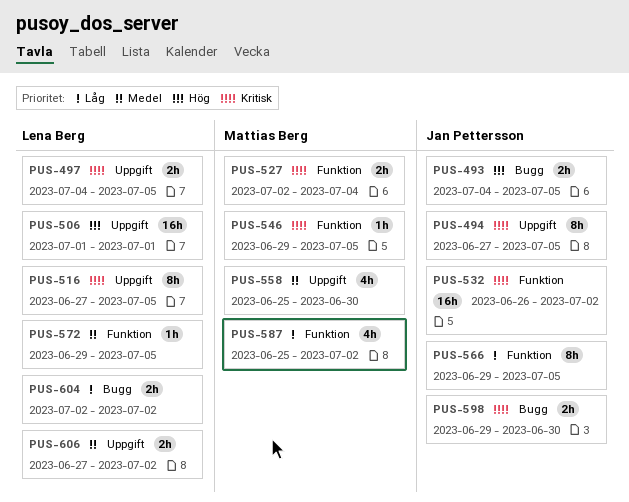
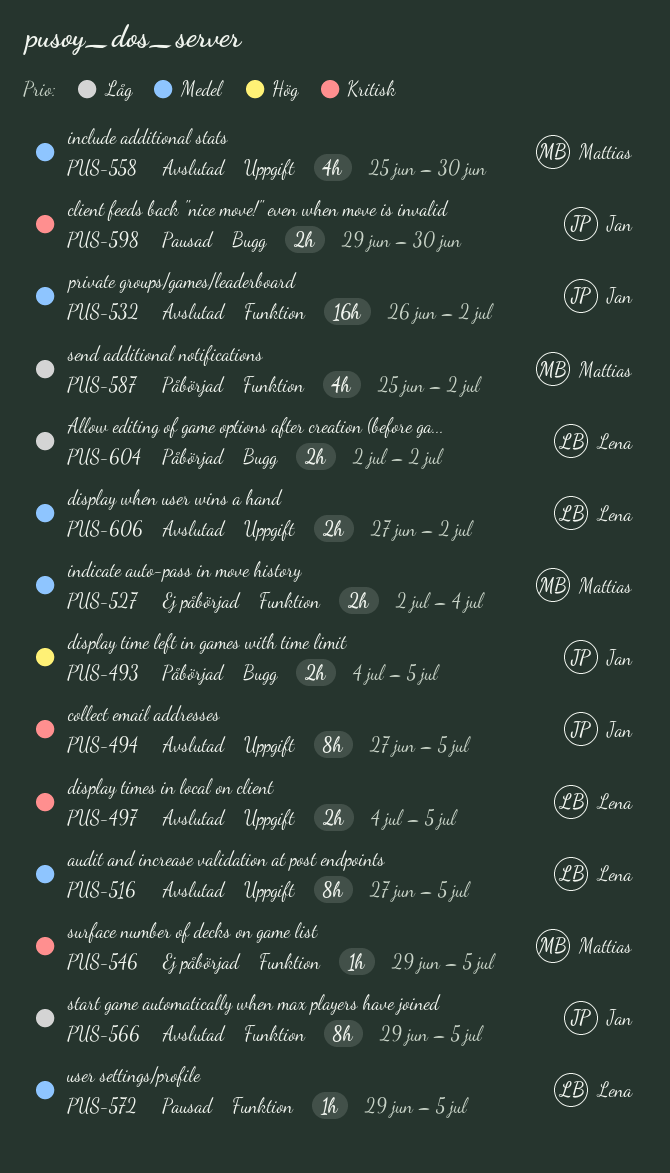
PUS-506: present -> none
PUS-516, priority: Kritisk -> Medel
PUS-527, priority: Kritisk -> Medel
PUS-532, priority: Kritisk -> Medel

